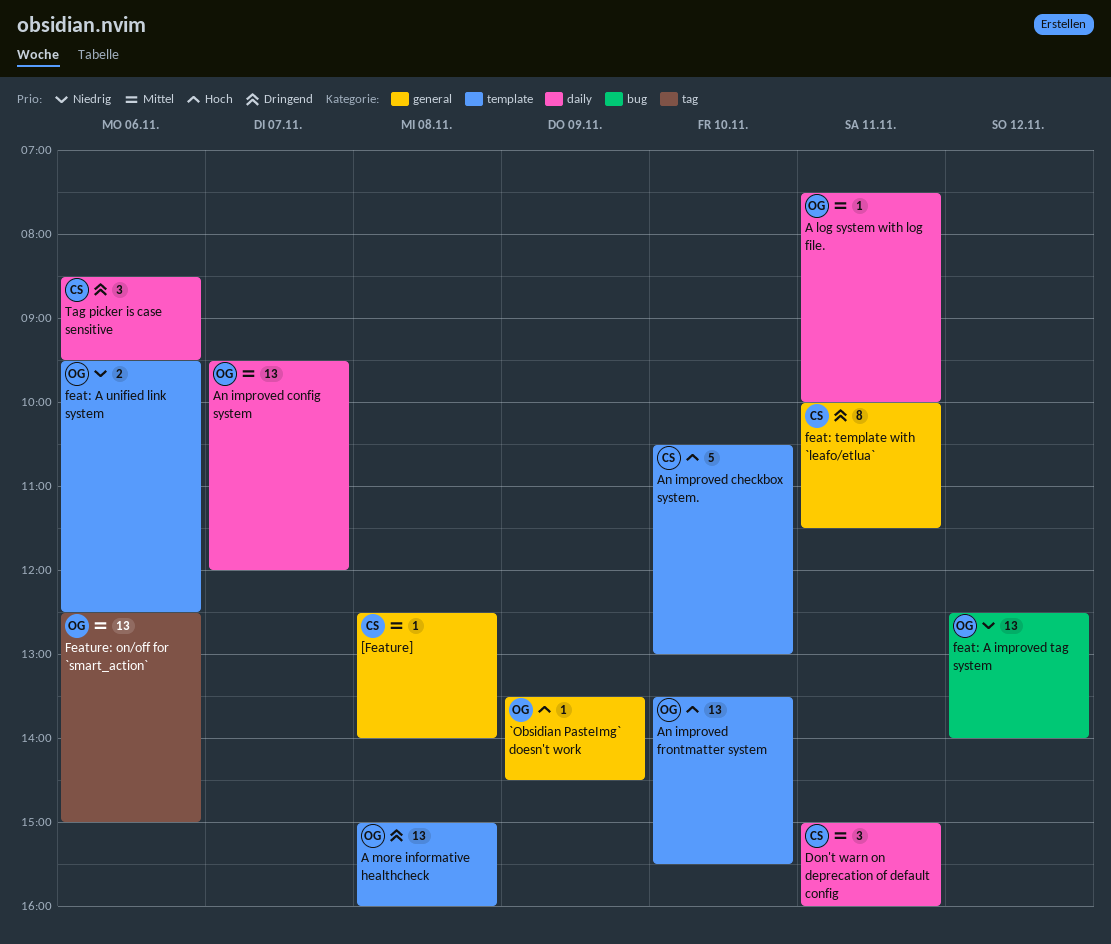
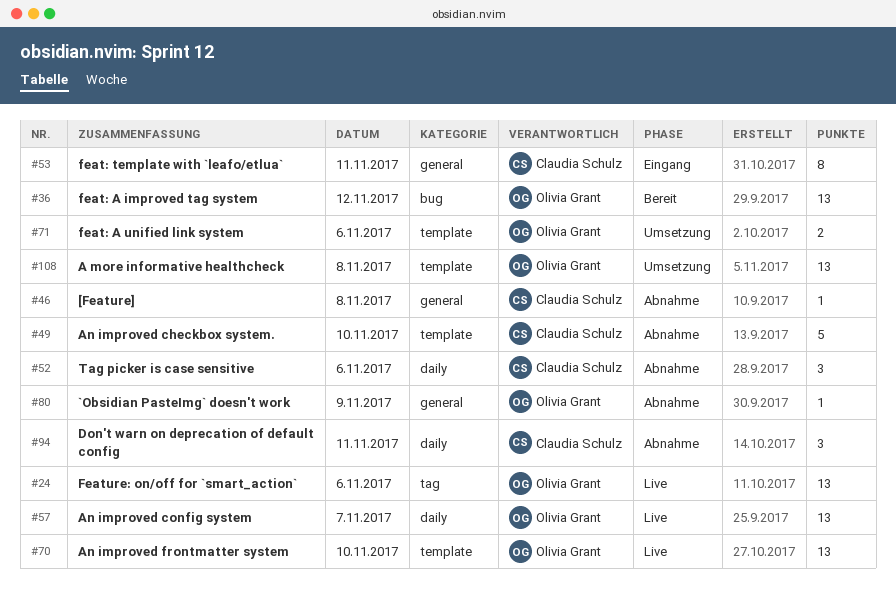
A log system with log file.: present -> none

